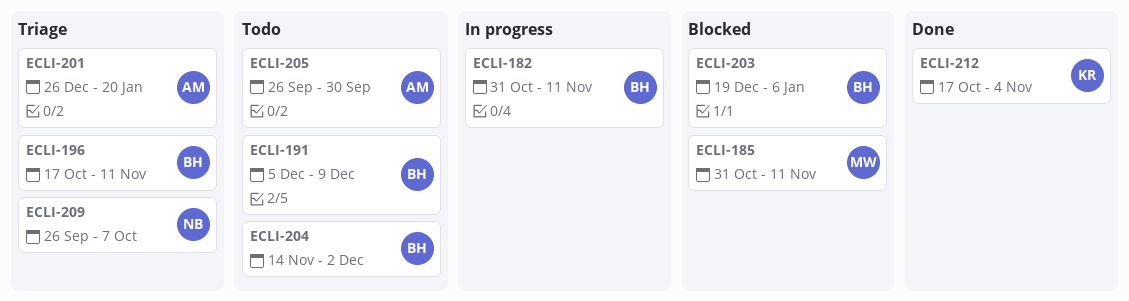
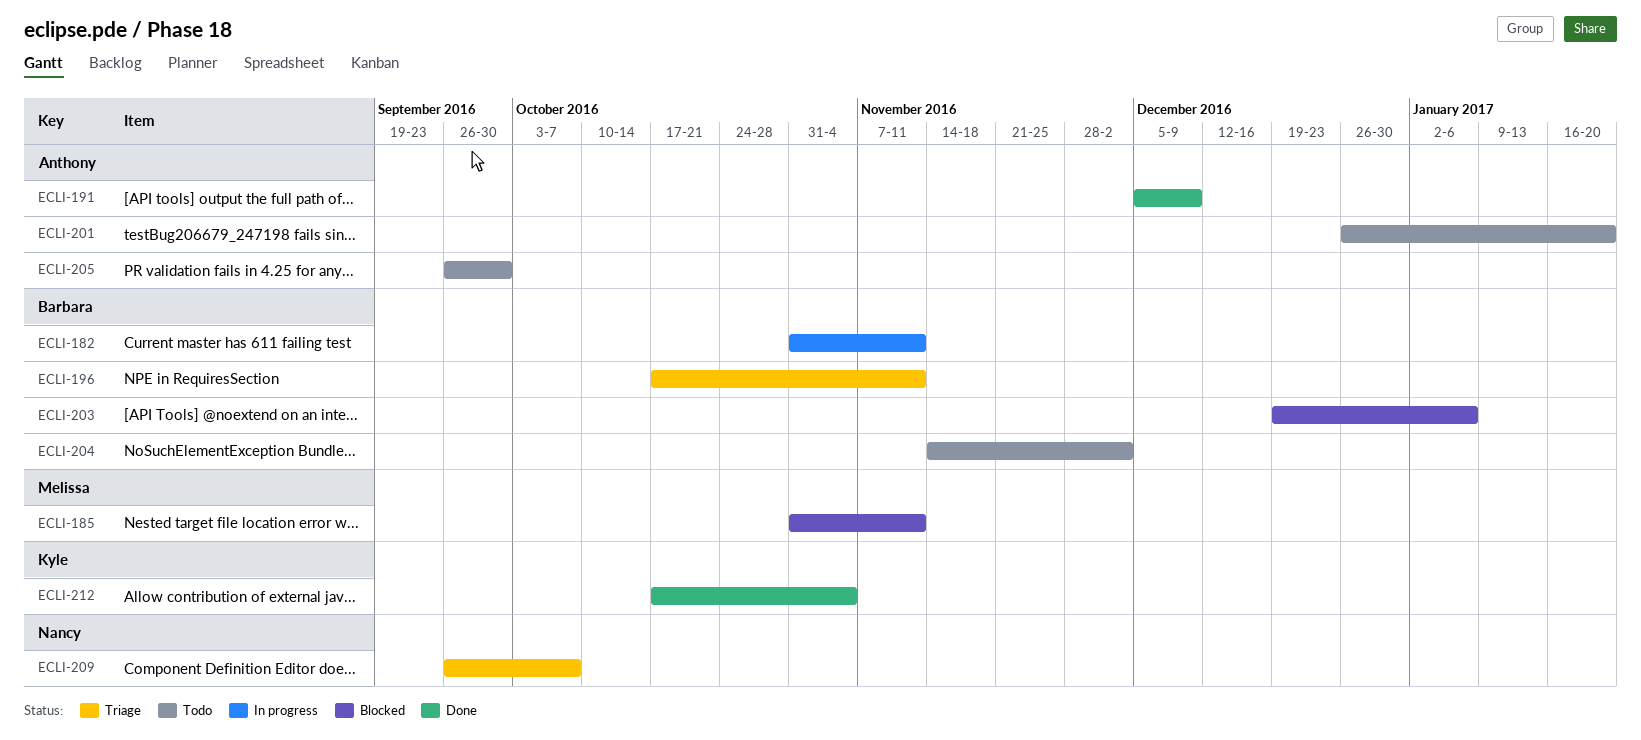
ECLI-191, status: Todo -> Done
ECLI-191, owner: Barbara -> Anthony
ECLI-201, status: Triage -> Todo

